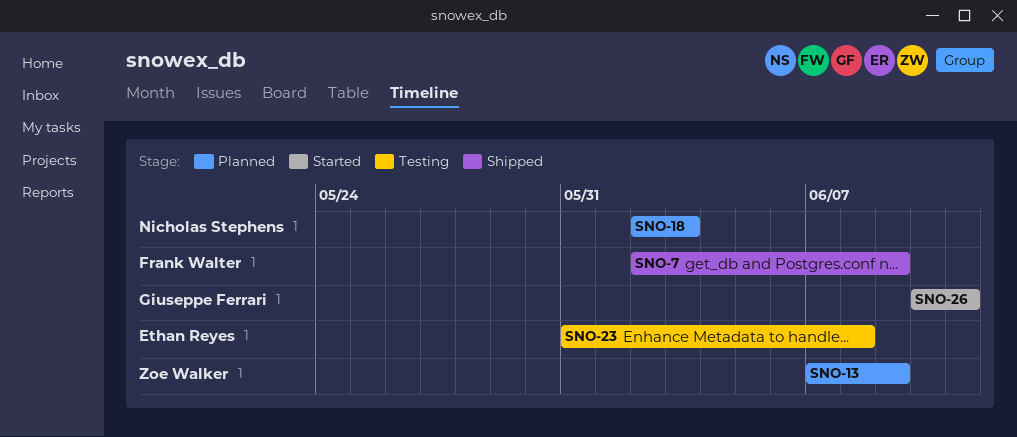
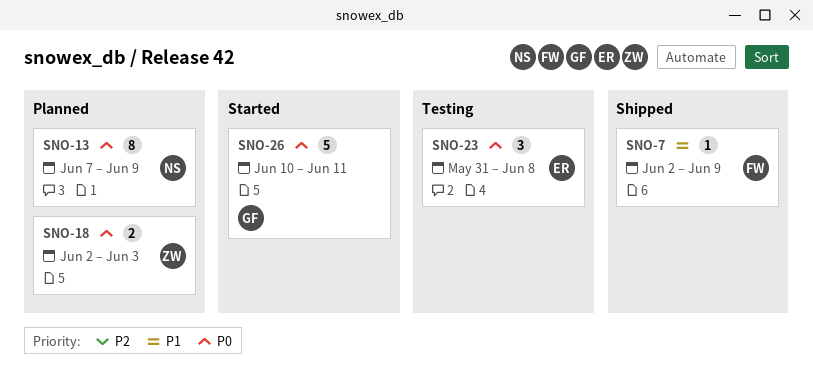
SNO-13, owner: Zoe Walker -> Nicholas Stephens
SNO-18, owner: Nicholas Stephens -> Zoe Walker

